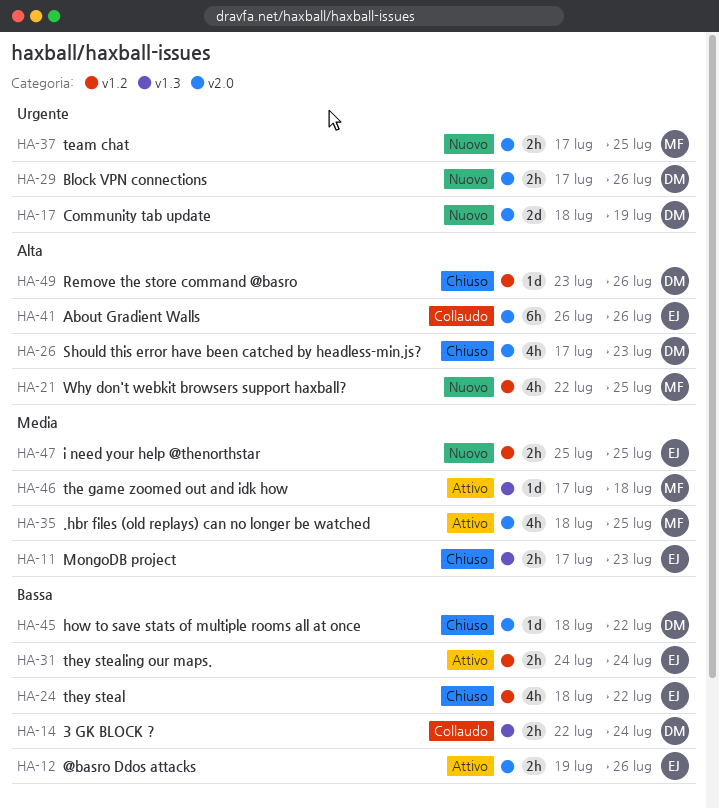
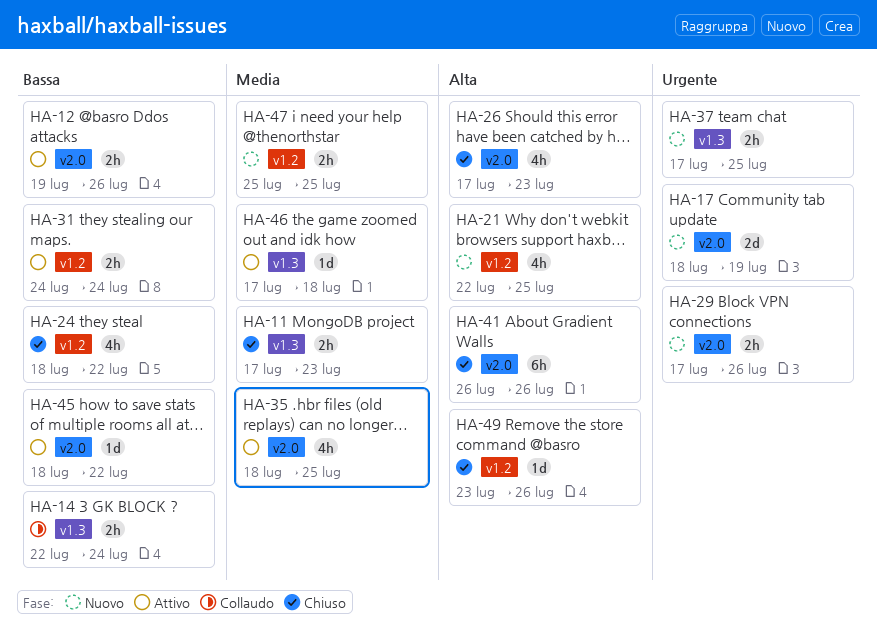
HA-37, label: v2.0 -> v1.3
HA-41, status: Collaudo -> Chiuso
HA-45, status: Chiuso -> Attivo

